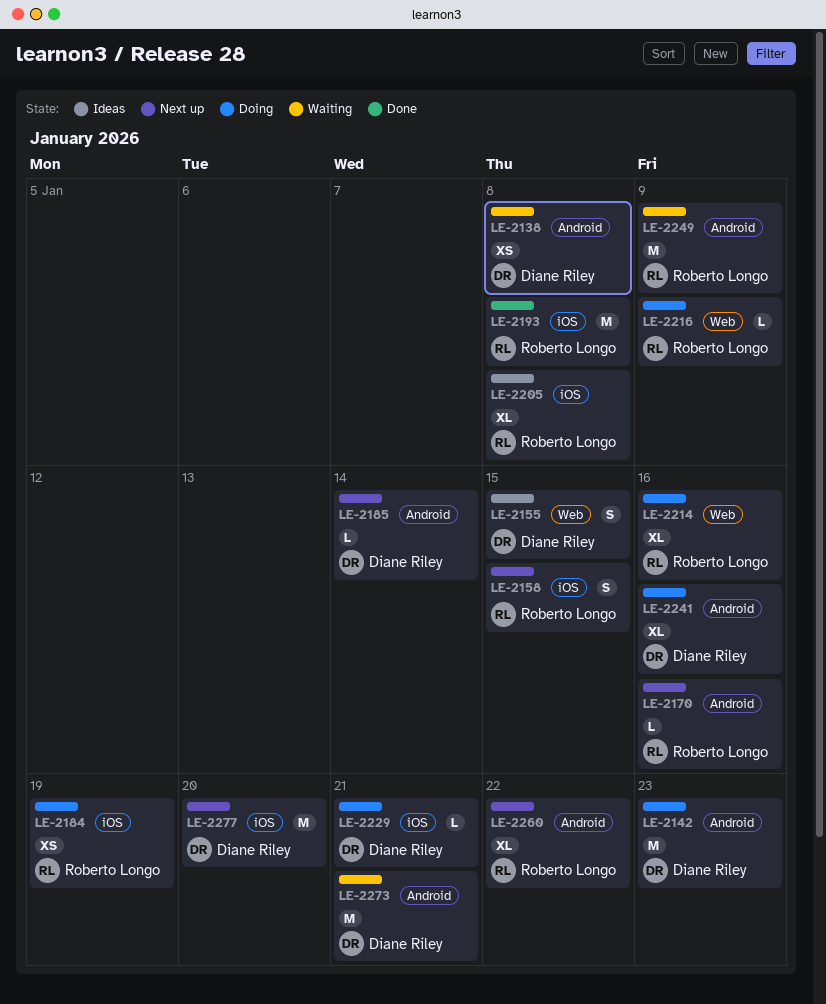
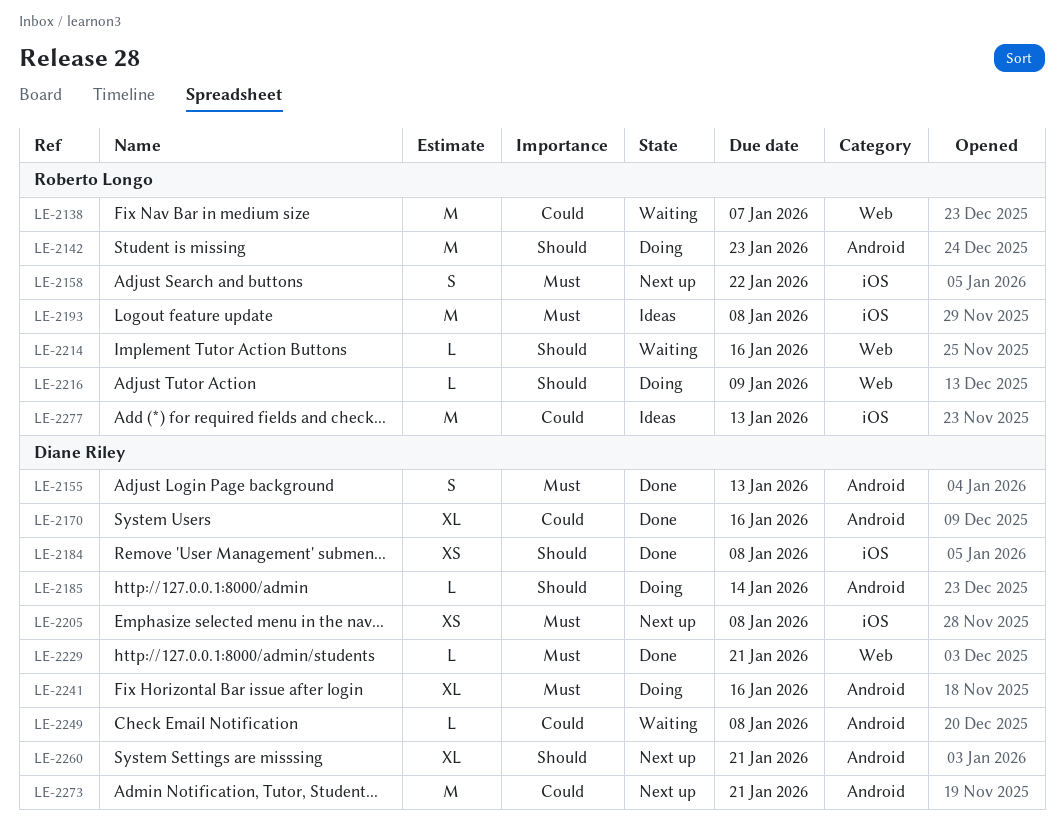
LE-2138, owner: Diane Riley -> Roberto Longo
LE-2138, label: Android -> Web
LE-2138, estimate: XS -> M
LE-2138, due: Jan 8 -> Jan 7
LE-2142, owner: Diane Riley -> Roberto Longo
LE-2155, status: Ideas -> Done
LE-2155, label: Web -> Android
LE-2155, due: Jan 15 -> Jan 13
LE-2158, due: Jan 15 -> Jan 22
LE-2170, status: Next up -> Done
LE-2170, owner: Roberto Longo -> Diane Riley
LE-2170, estimate: L -> XL
LE-2184, status: Doing -> Done
LE-2184, owner: Roberto Longo -> Diane Riley
LE-2184, due: Jan 19 -> Jan 8
LE-2185, status: Next up -> Doing
LE-2193, status: Done -> Ideas
LE-2205, status: Ideas -> Next up
LE-2205, owner: Roberto Longo -> Diane Riley
LE-2205, estimate: XL -> XS
LE-2214, status: Doing -> Waiting
LE-2214, estimate: XL -> L
LE-2229, status: Doing -> Done
LE-2229, label: iOS -> Web
LE-2249, owner: Roberto Longo -> Diane Riley
LE-2249, estimate: M -> L
LE-2249, due: Jan 9 -> Jan 8
LE-2260, owner: Roberto Longo -> Diane Riley
LE-2260, due: Jan 22 -> Jan 21
LE-2273, status: Waiting -> Next up
LE-2277, status: Next up -> Ideas
LE-2277, owner: Diane Riley -> Roberto Longo
LE-2277, due: Jan 20 -> Jan 13

